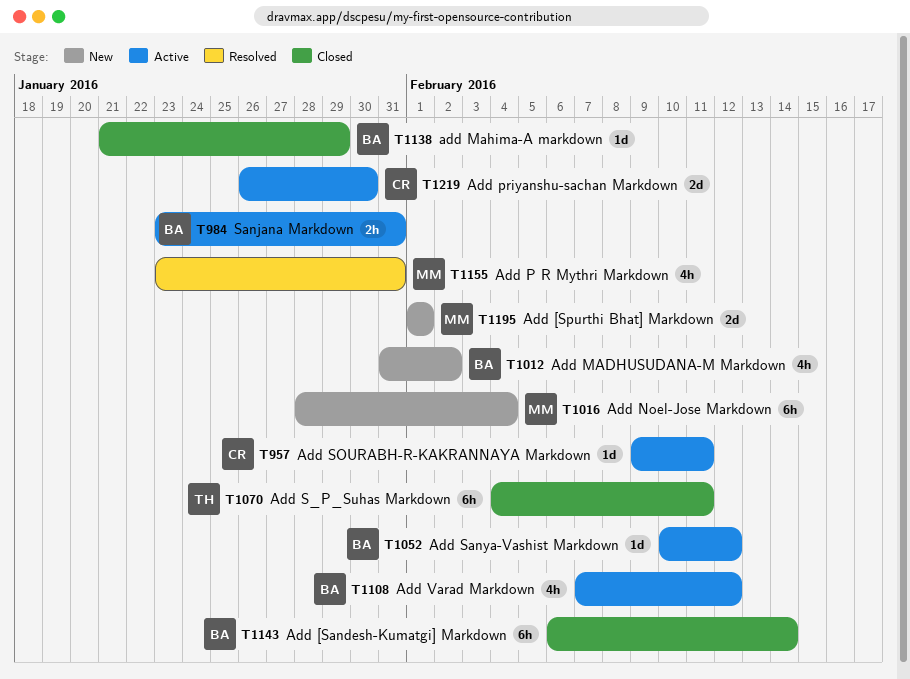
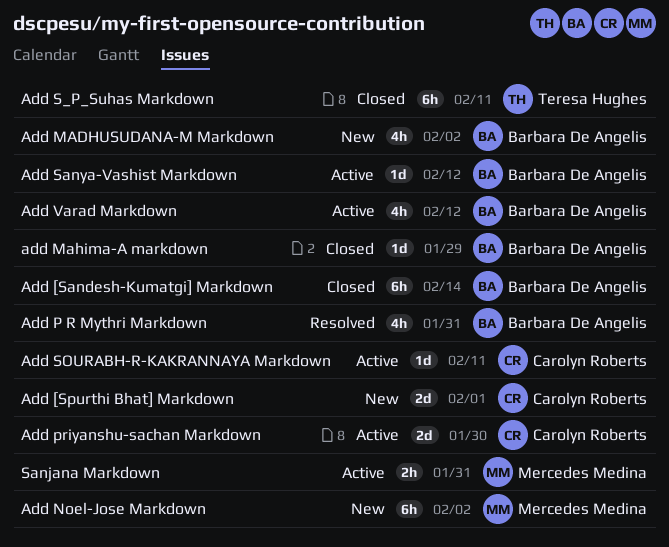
Add [Spurthi Bhat] Markdown, owner: Mercedes Medina -> Carolyn Roberts
Add Noel-Jose Markdown, due: Feb 4 -> Feb 2
Add P R Mythri Markdown, owner: Mercedes Medina -> Barbara De Angelis
Sanjana Markdown, owner: Barbara De Angelis -> Mercedes Medina

